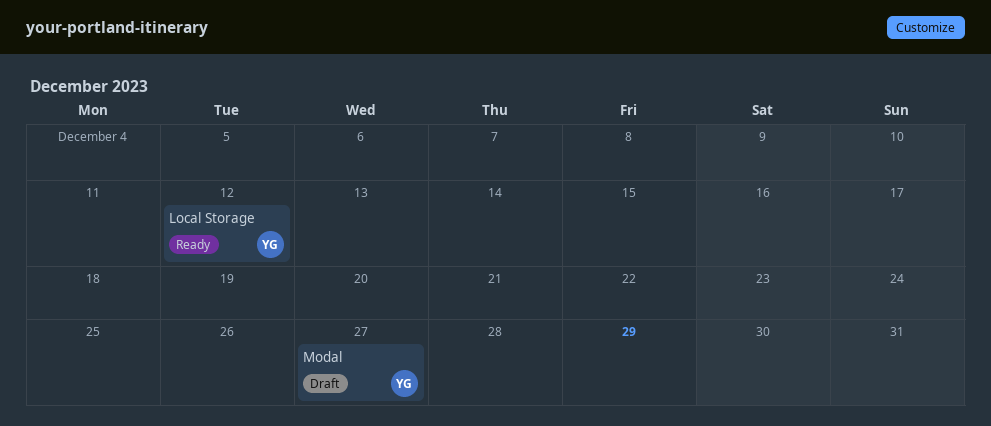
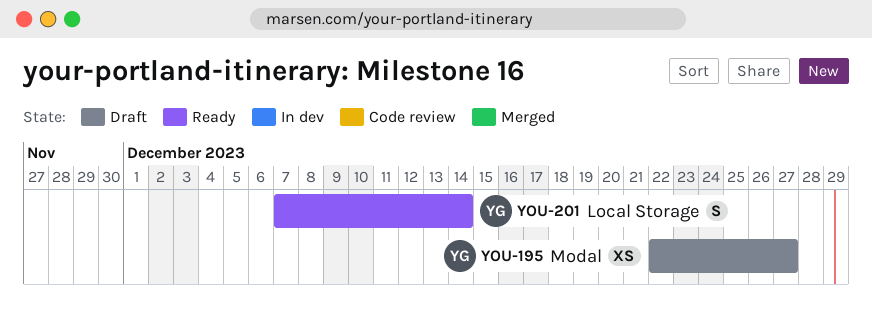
Local Storage, due: Dec 12 -> Dec 14

